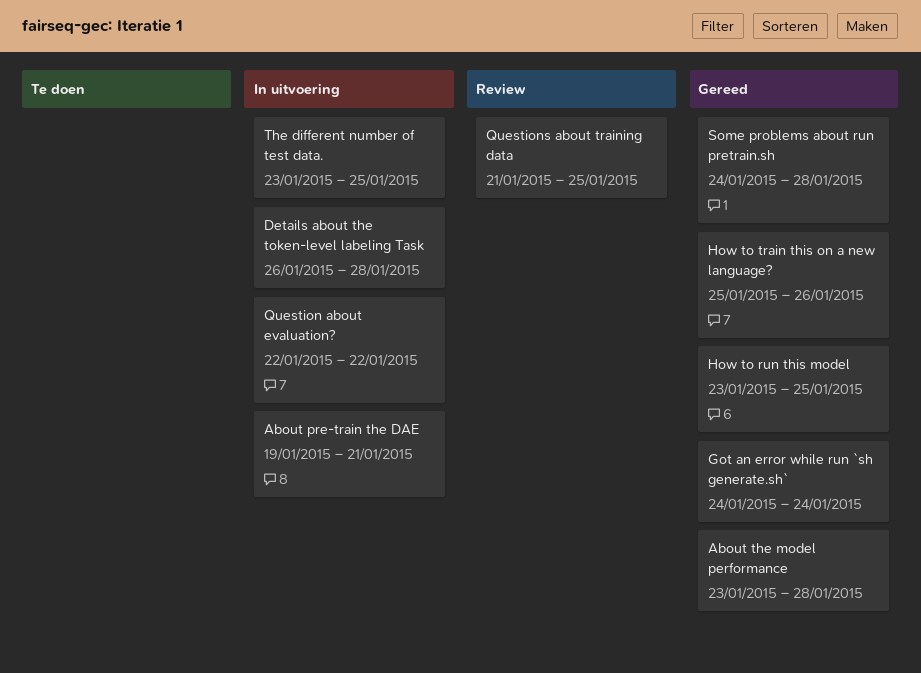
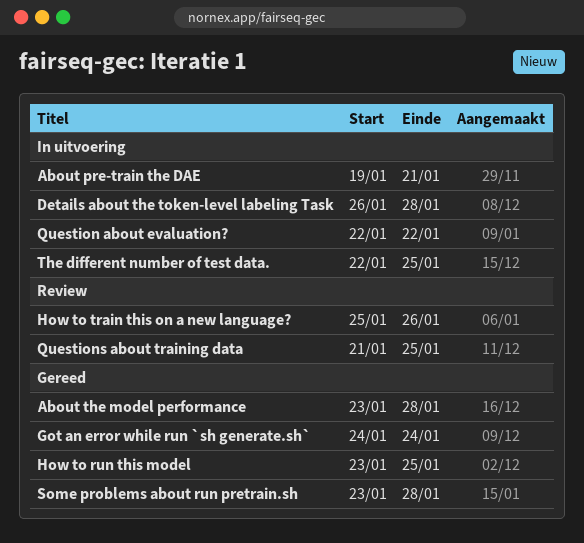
How to train this on a new language?, status: Gereed -> Review
Some problems about run pretrain.sh, start: Jan 24 -> Jan 23
The different number of test data., start: Jan 23 -> Jan 22

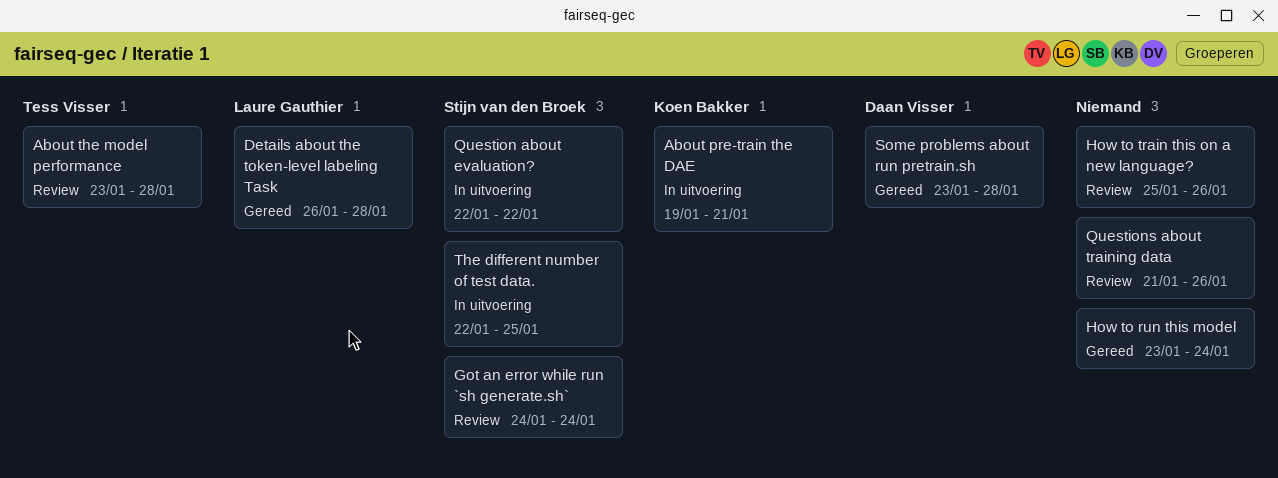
About the model performance, status: Gereed -> Review
Details about the token-level labeling Task, status: In uitvoering -> Gereed
Got an error while run `sh generate.sh`, status: Gereed -> Review
How to run this model, due: Jan 25 -> Jan 24
Questions about training data, due: Jan 25 -> Jan 26

